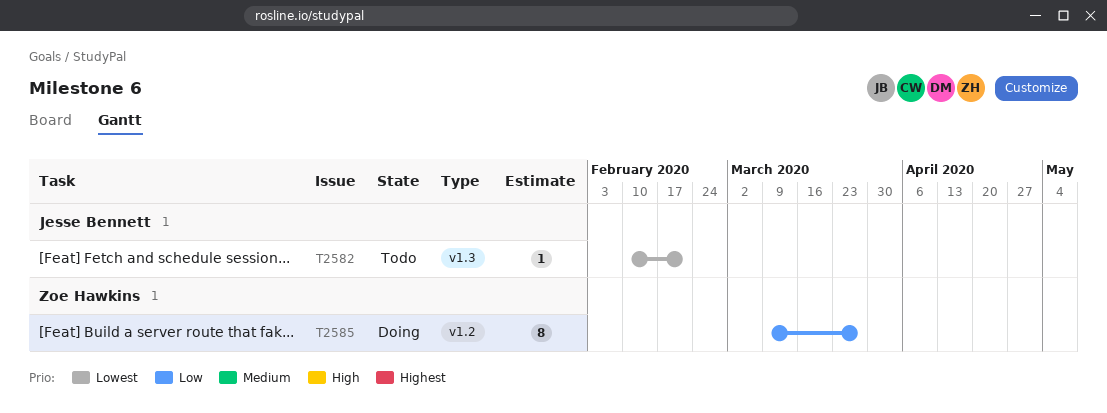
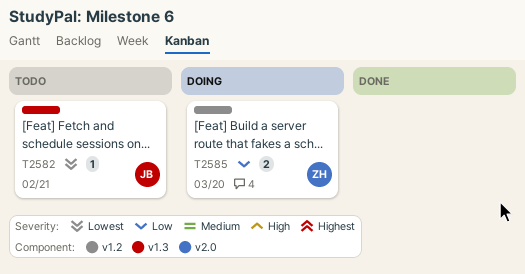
T2585, estimate: 8 -> 2
T2585, due: Mar 27 -> Mar 20

